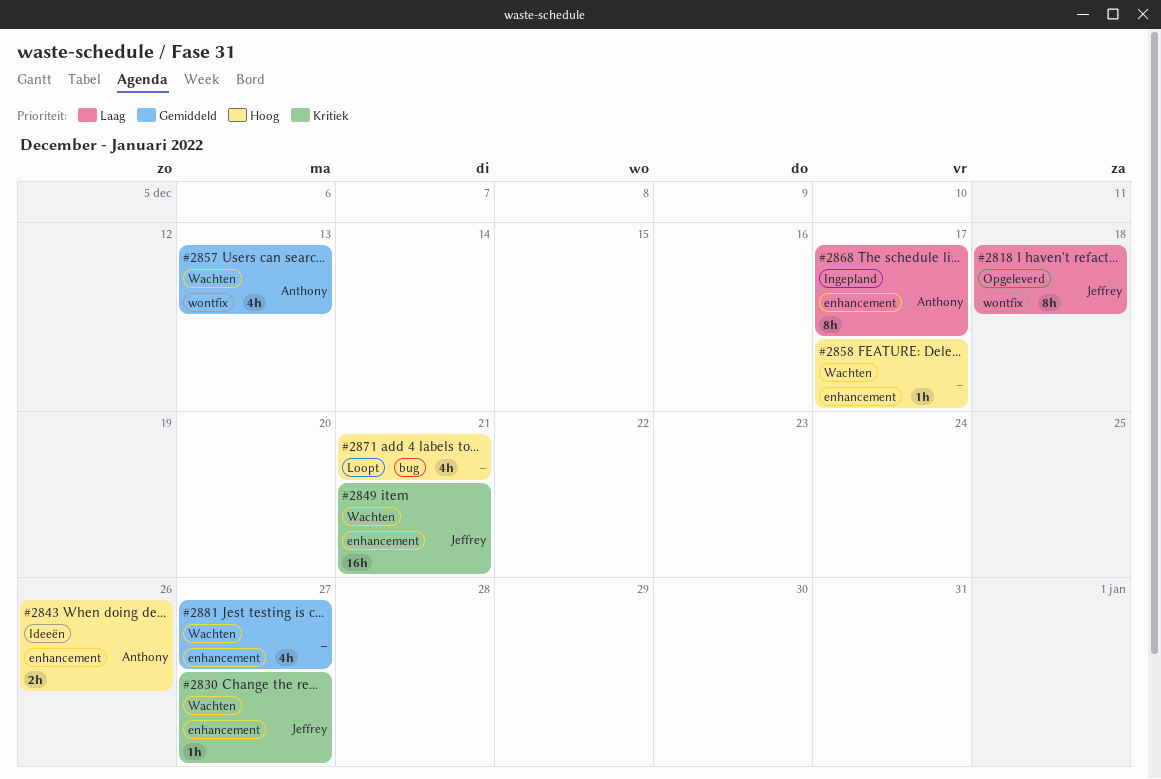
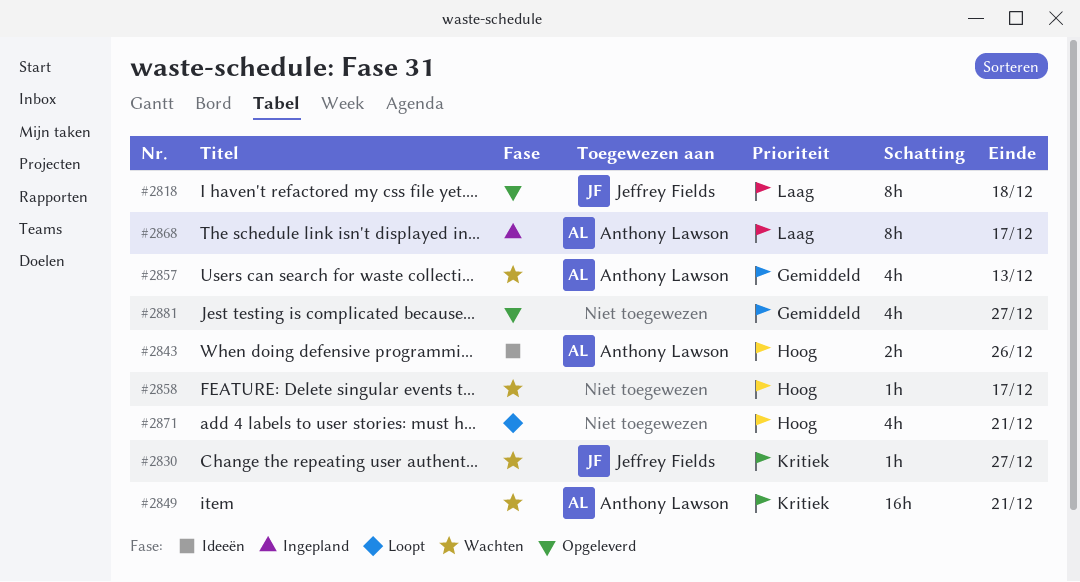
#2849, owner: Jeffrey Fields -> Anthony Lawson
#2881, status: Wachten -> Opgeleverd

